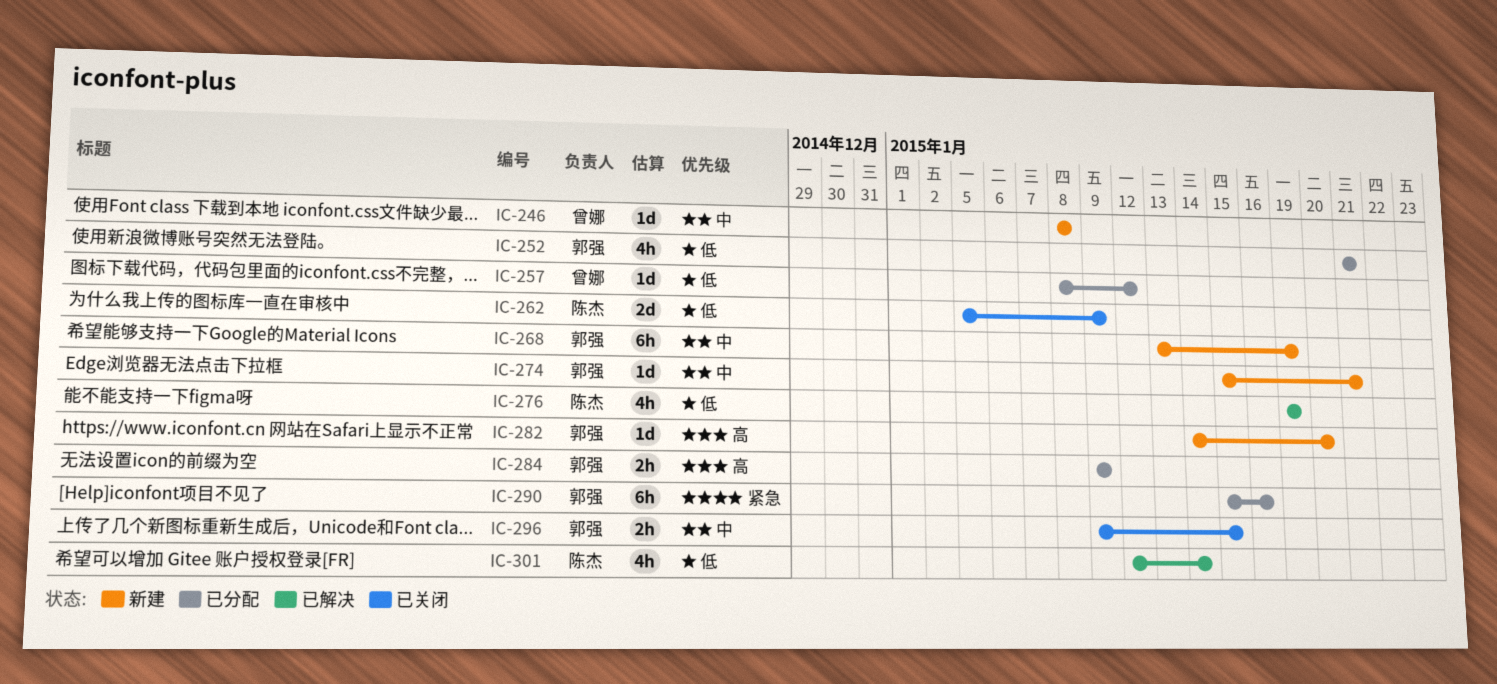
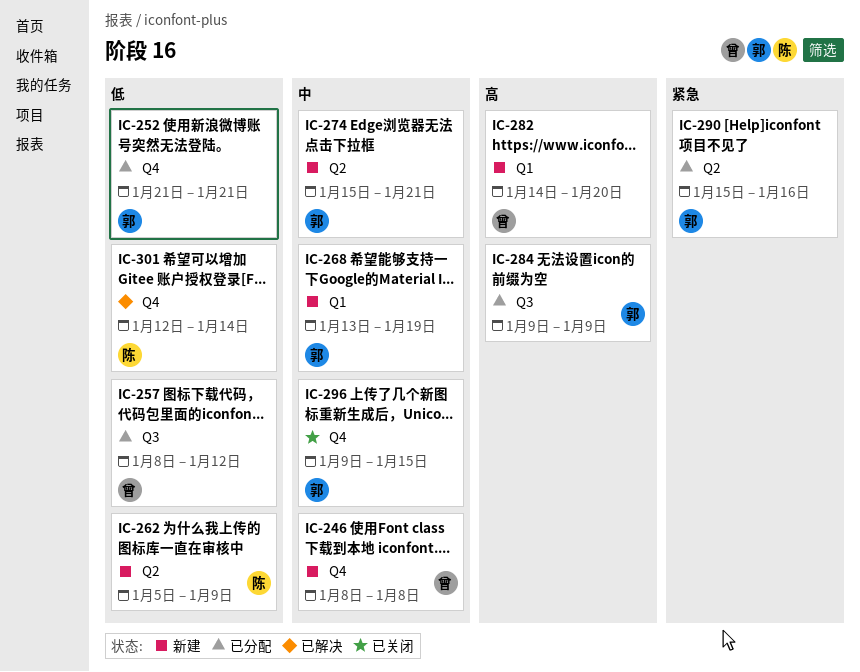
IC-262, status: 已关闭 -> 新建
IC-276: present -> none
IC-282, owner: 郭强 -> 曾娜

